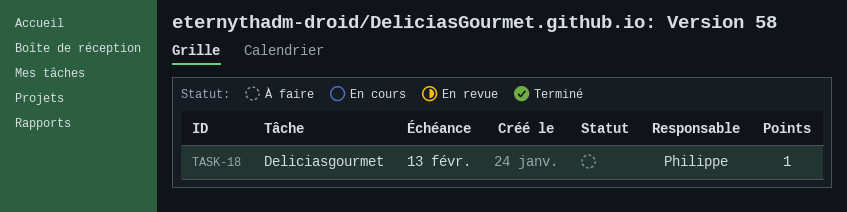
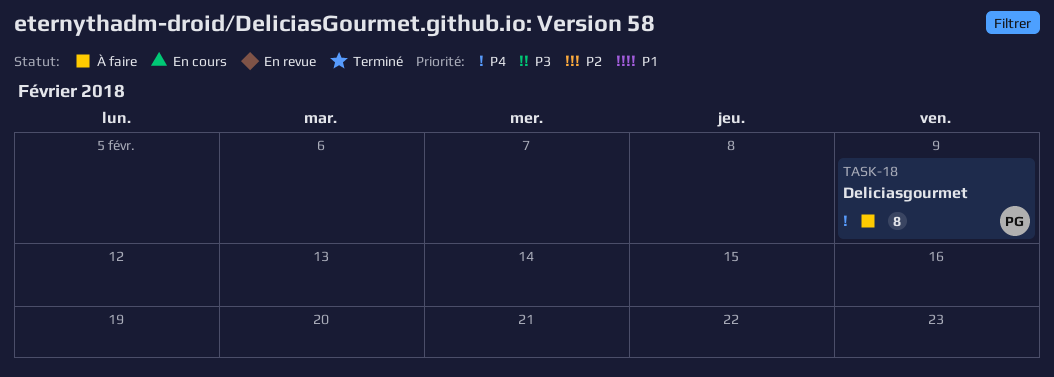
TASK-18, estimate: 1 -> 8
TASK-18, due: Feb 13 -> Feb 9

